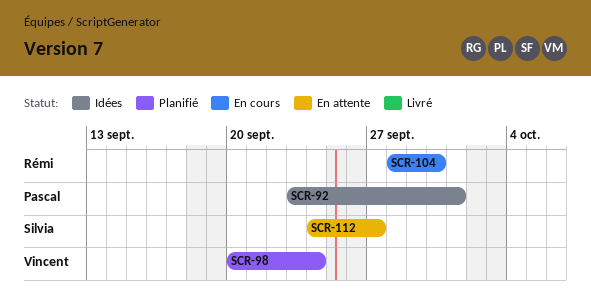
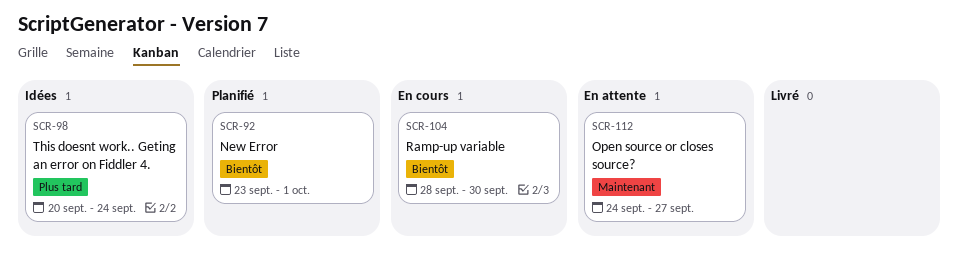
SCR-92, status: Idées -> Planifié
SCR-98, status: Planifié -> Idées

